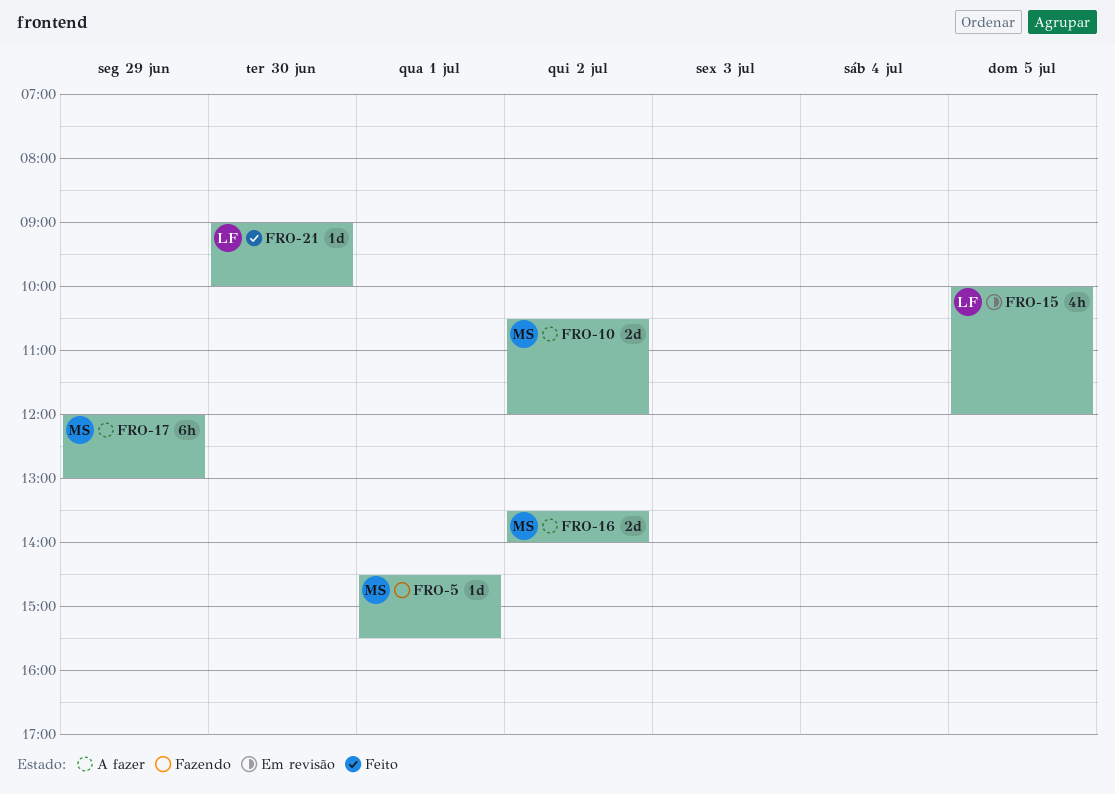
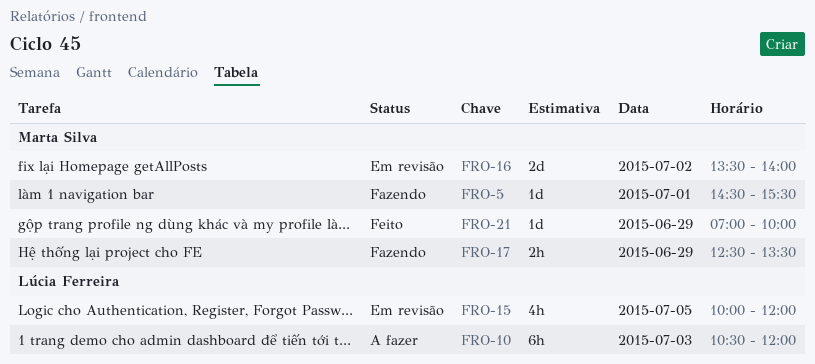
FRO-10, owner: Marta Silva -> Lúcia Ferreira
FRO-10, estimate: 2d -> 6h
FRO-10, day: Jul 2 -> Jul 3
FRO-16, status: A fazer -> Em revisão
FRO-17, status: A fazer -> Fazendo
FRO-17, estimate: 6h -> 2h
FRO-17, begins: 12:00 -> 12:30
FRO-17, ends: 13:00 -> 13:30
FRO-21, owner: Lúcia Ferreira -> Marta Silva
FRO-21, day: Jun 30 -> Jun 29
FRO-21, begins: 09:00 -> 07:00

